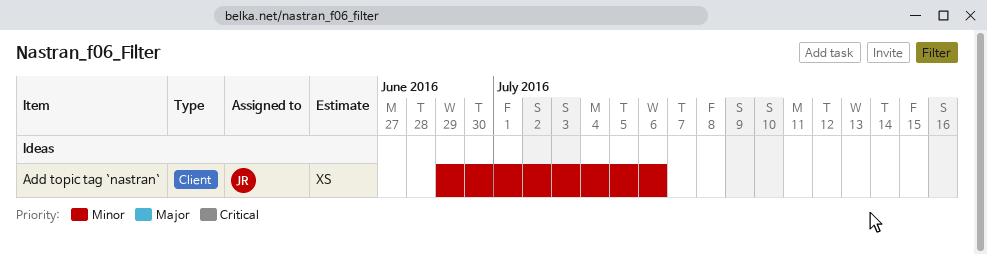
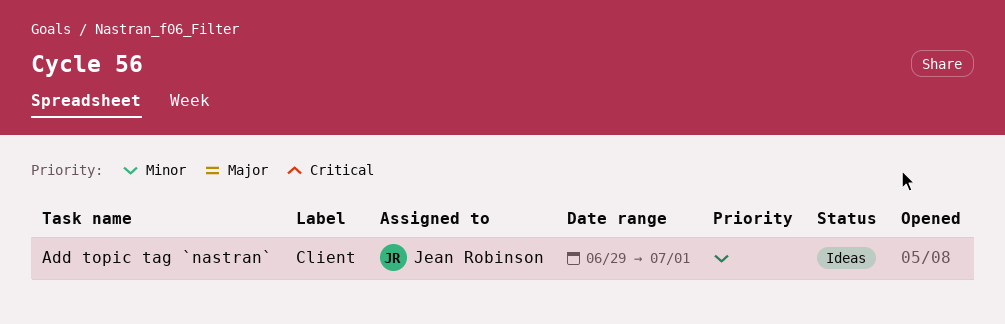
Add topic tag `nastran`, due: Jul 6 -> Jul 1

